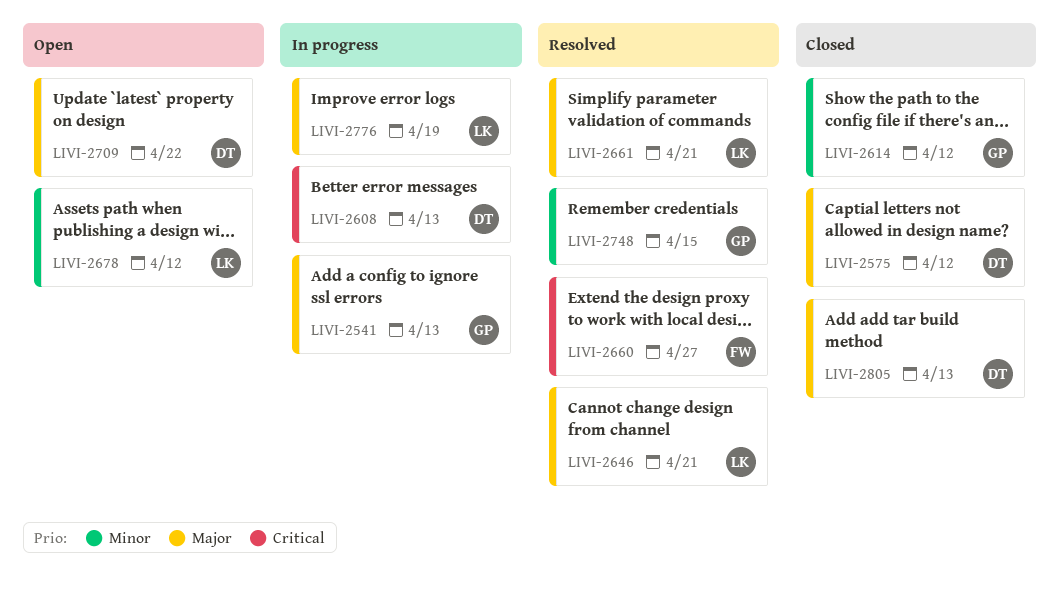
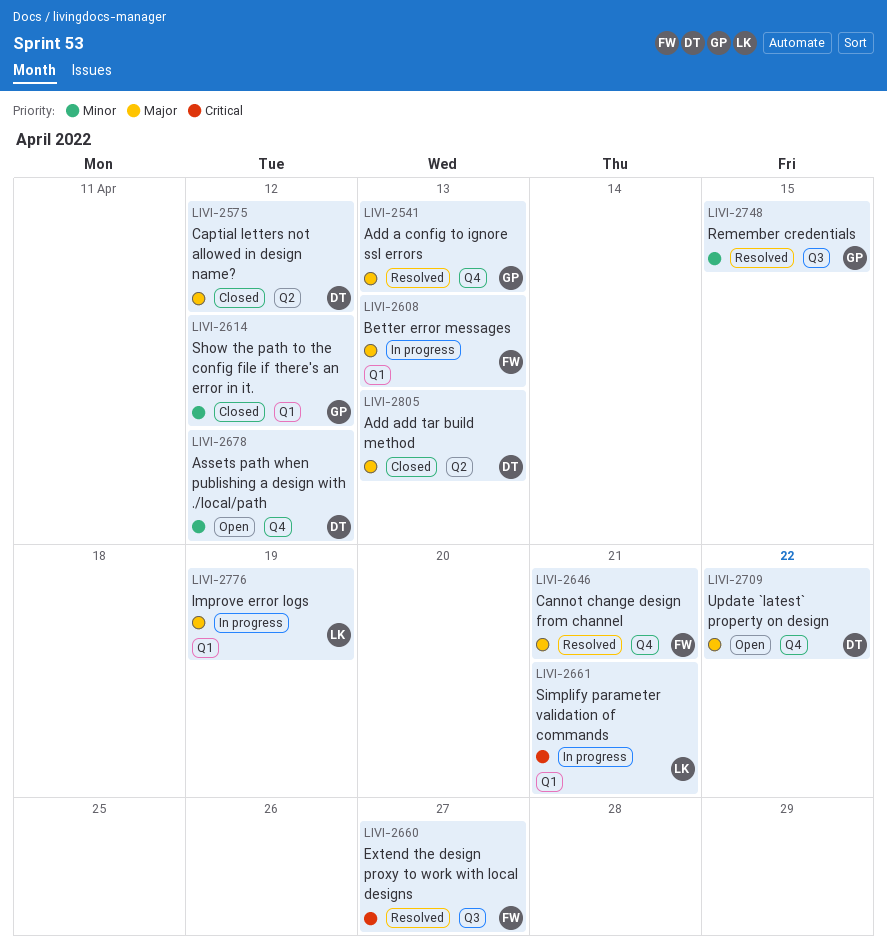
LIVI-2541, status: In progress -> Resolved
LIVI-2608, owner: DT -> FW
LIVI-2608, priority: Critical -> Major
LIVI-2646, owner: LK -> FW
LIVI-2661, status: Resolved -> In progress
LIVI-2661, priority: Major -> Critical
LIVI-2678, owner: LK -> DT

